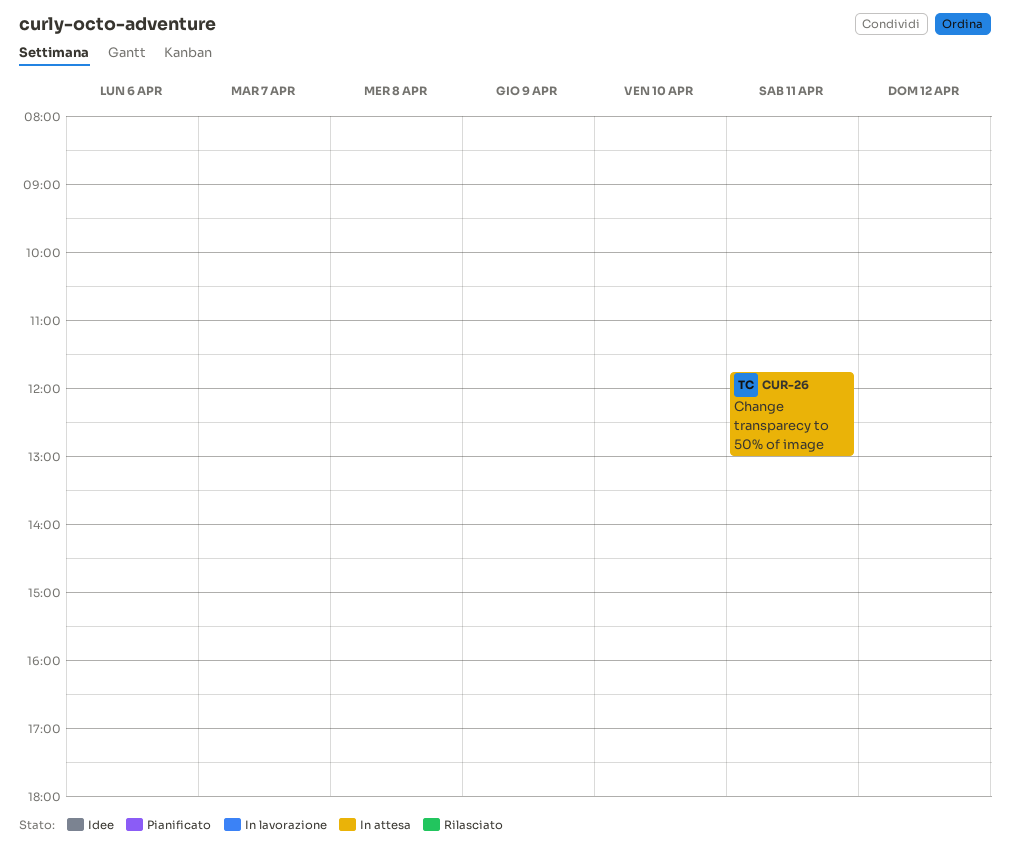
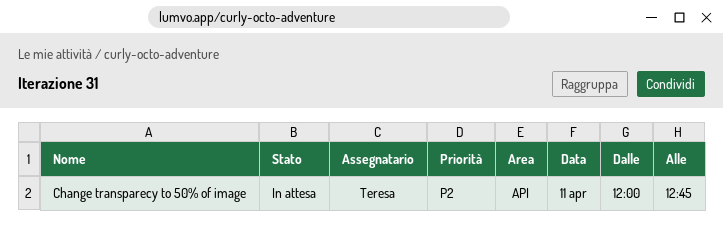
Change transparecy to 50% of image, begins: 11:45 -> 12:00
Change transparecy to 50% of image, ends: 13:00 -> 12:45

